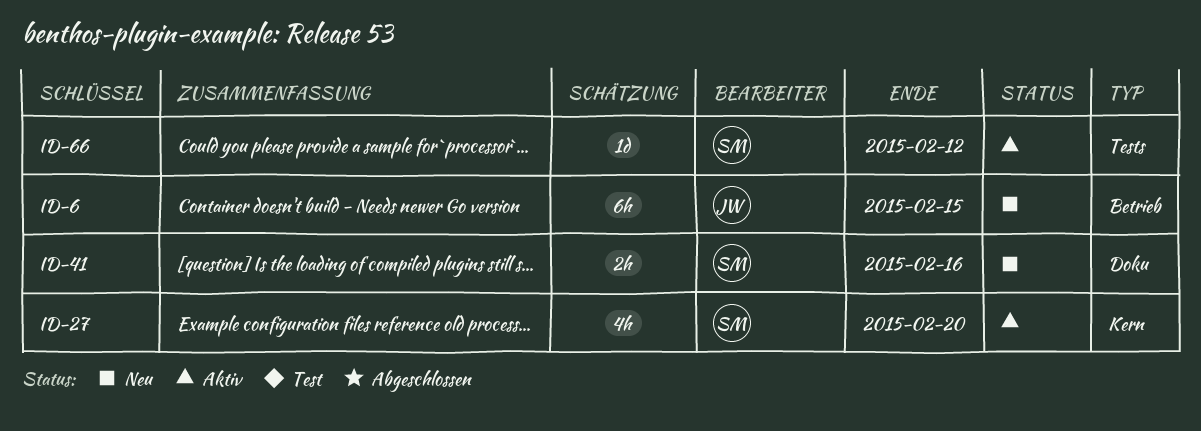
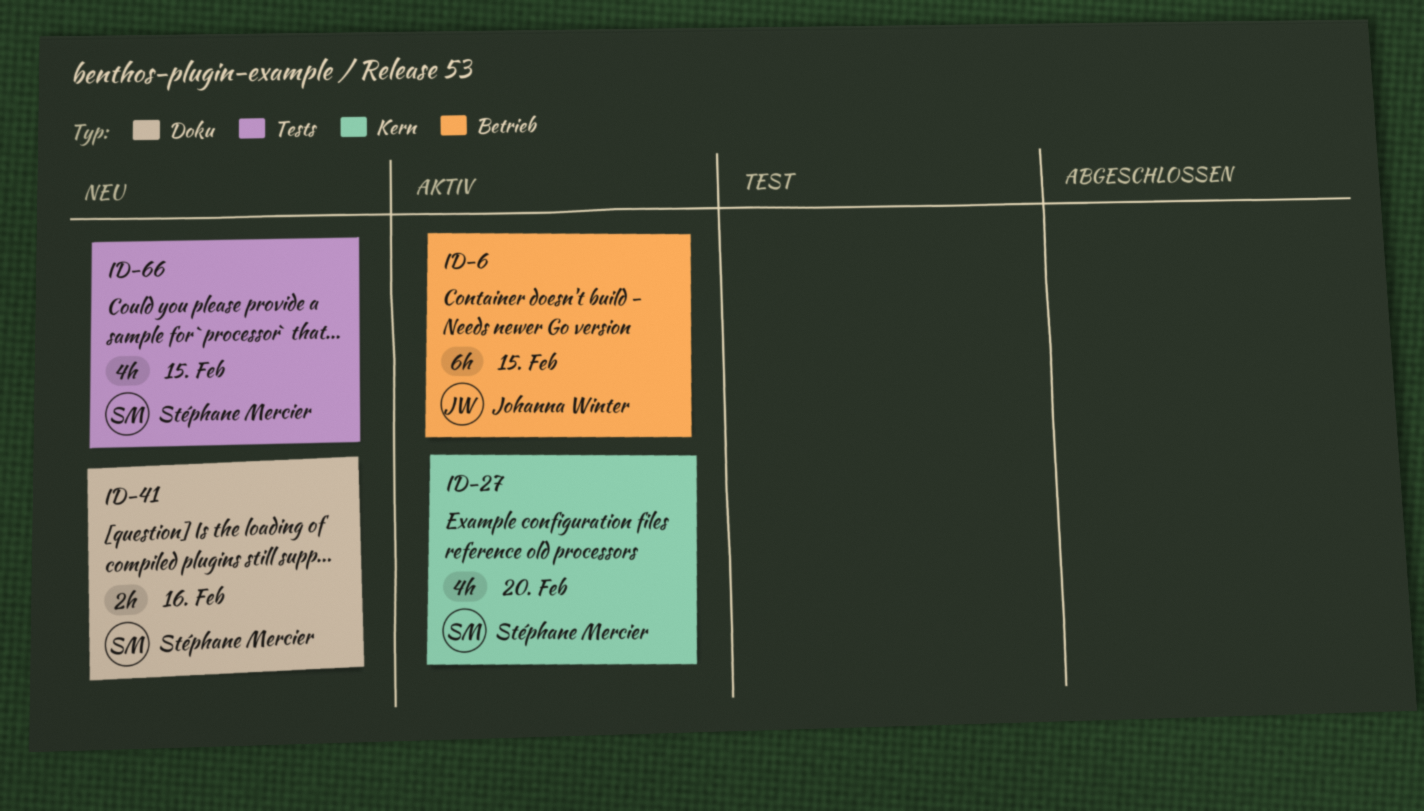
ID-6, status: Neu -> Aktiv
ID-66, status: Aktiv -> Neu
ID-66, estimate: 1d -> 4h
ID-66, due: Feb 12 -> Feb 15

